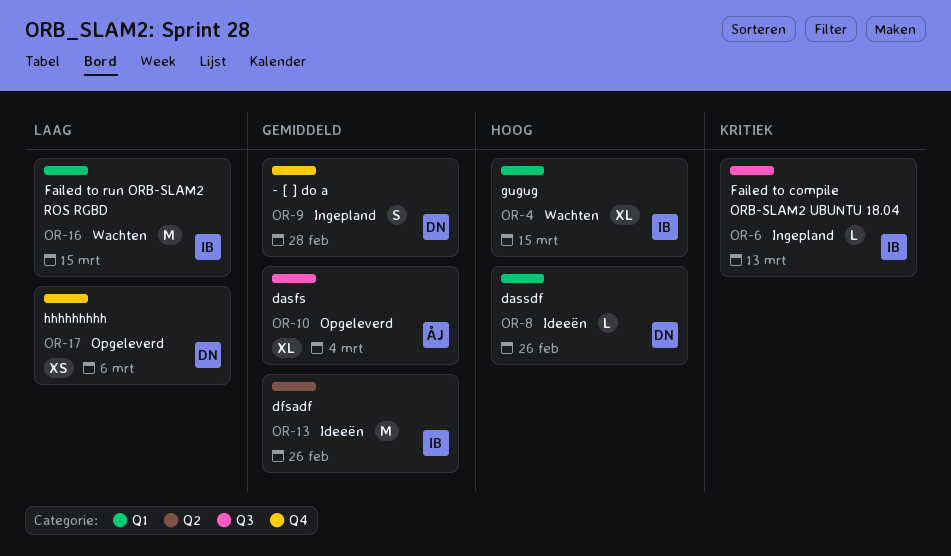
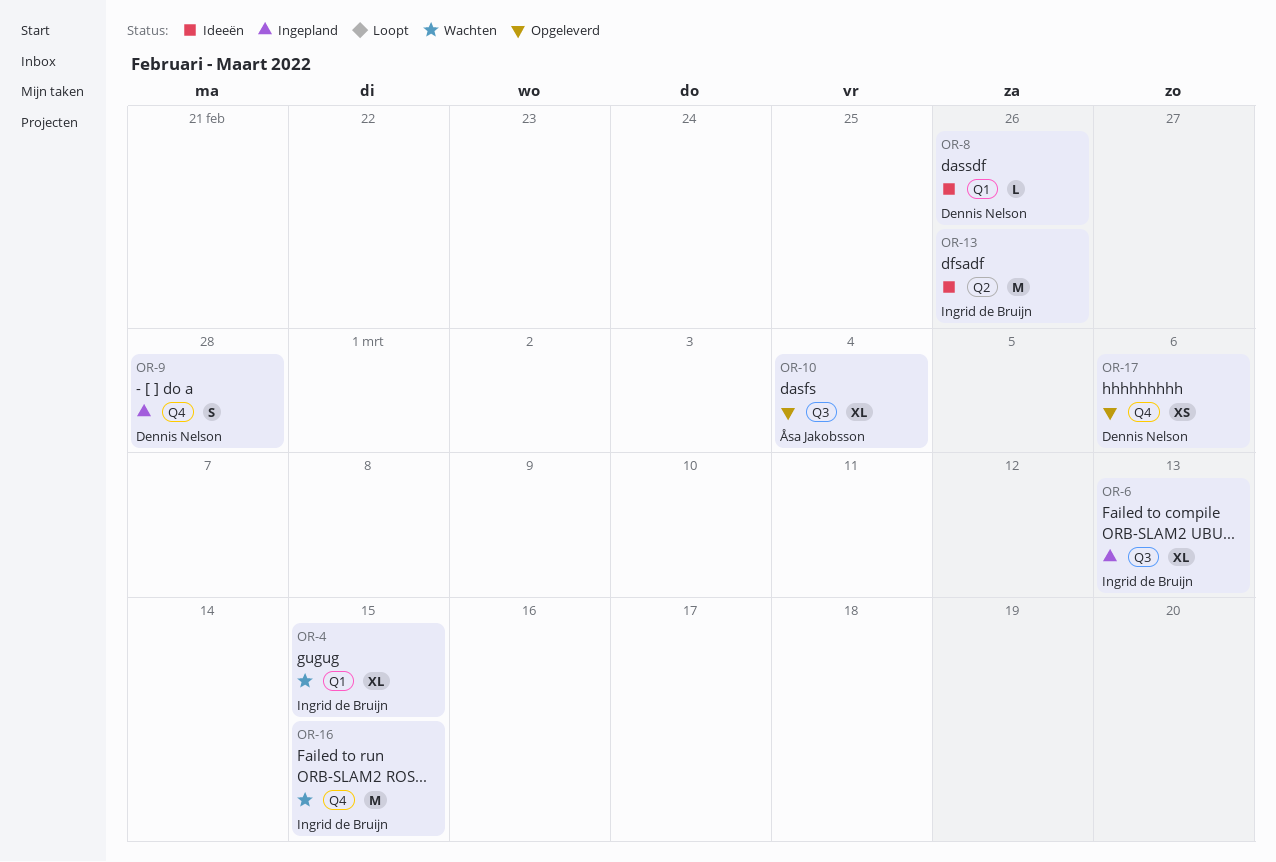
OR-6, estimate: L -> XL
OR-16, label: Q1 -> Q4

